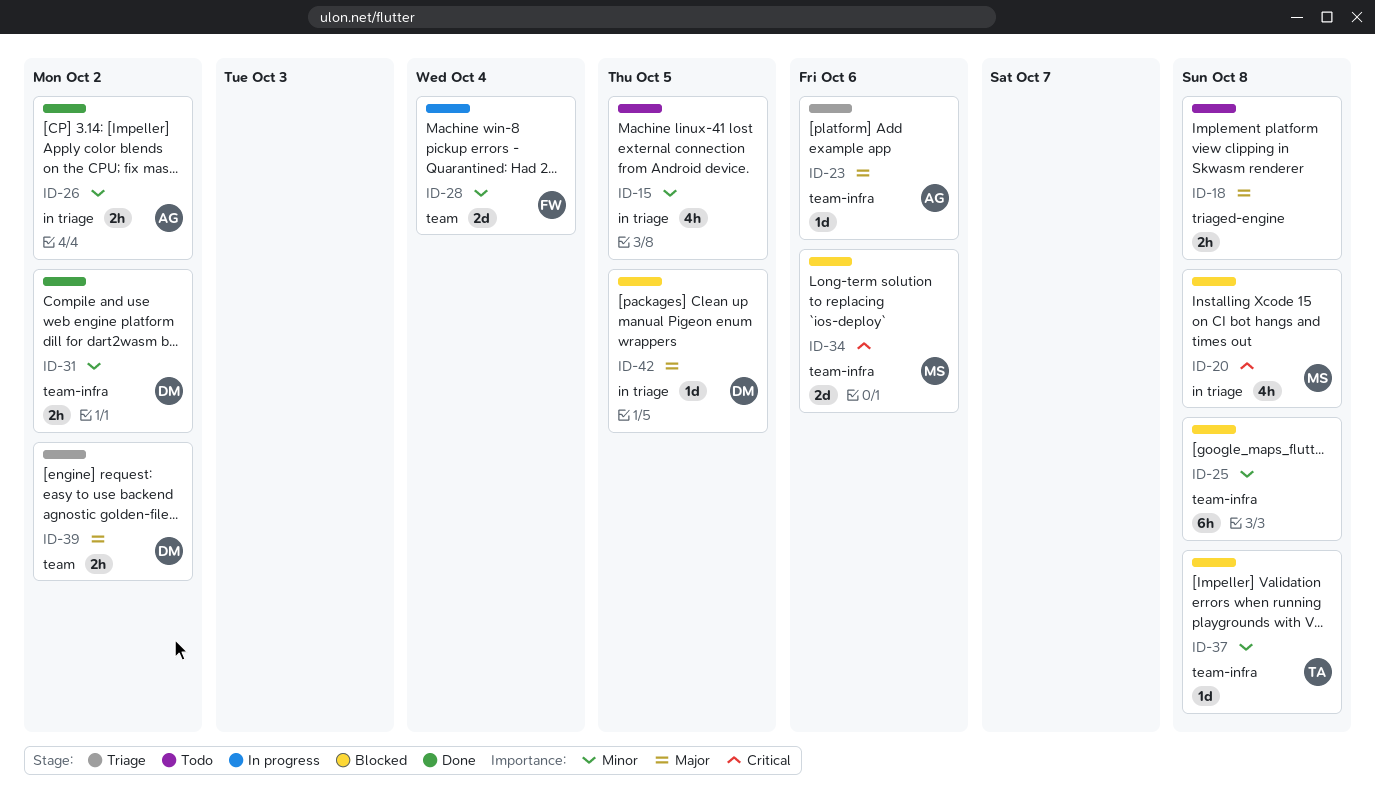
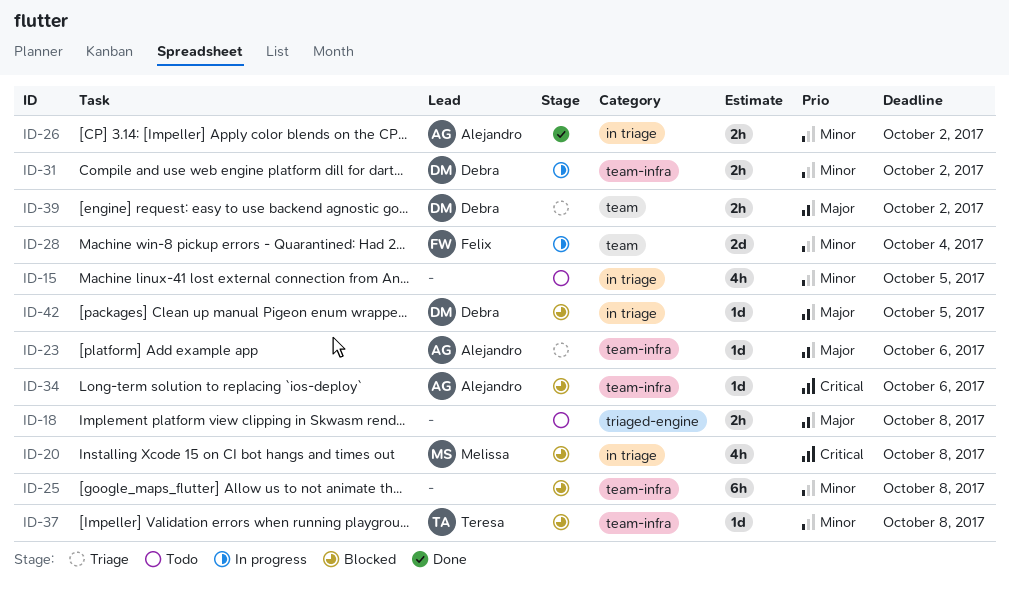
ID-31, status: Done -> In progress
ID-34, owner: Melissa -> Alejandro
ID-34, estimate: 2d -> 1d

